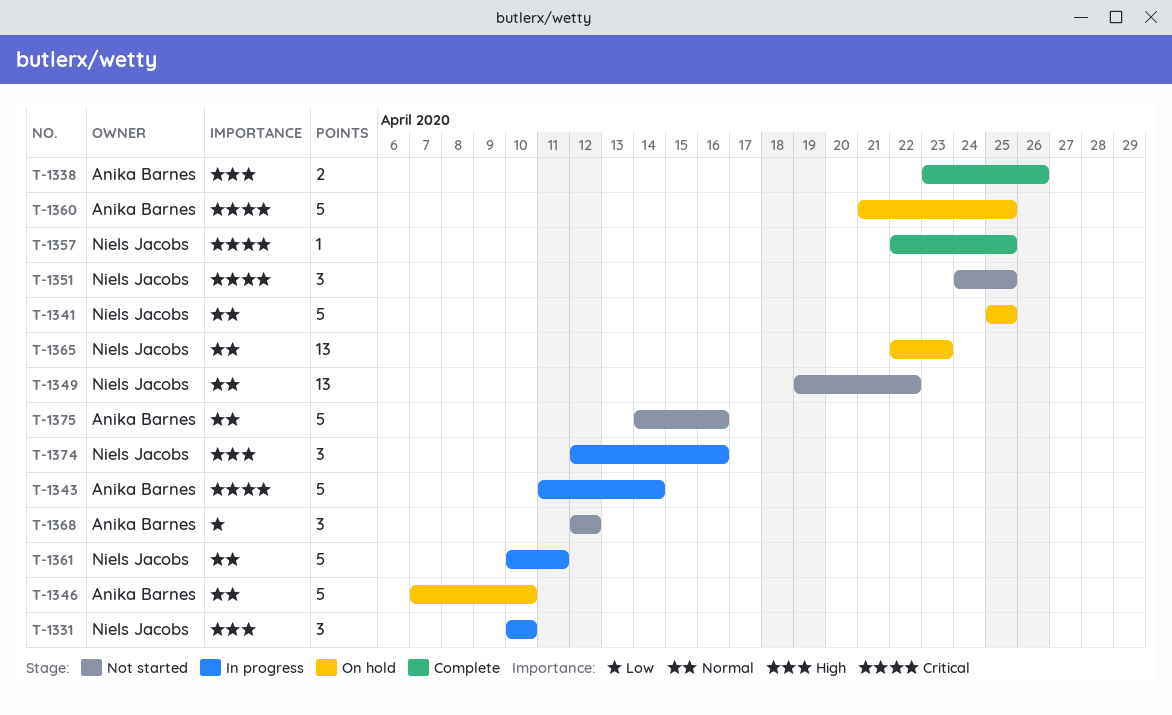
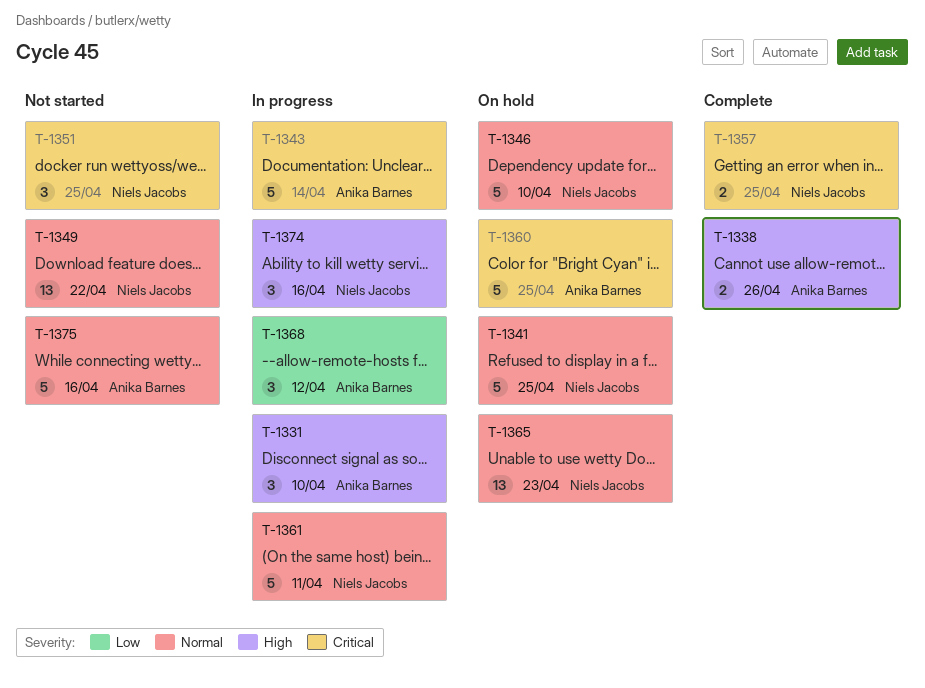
T-1331, owner: Niels Jacobs -> Anika Barnes
T-1346, owner: Anika Barnes -> Niels Jacobs
T-1357, estimate: 1 -> 2
T-1368, status: Not started -> In progress

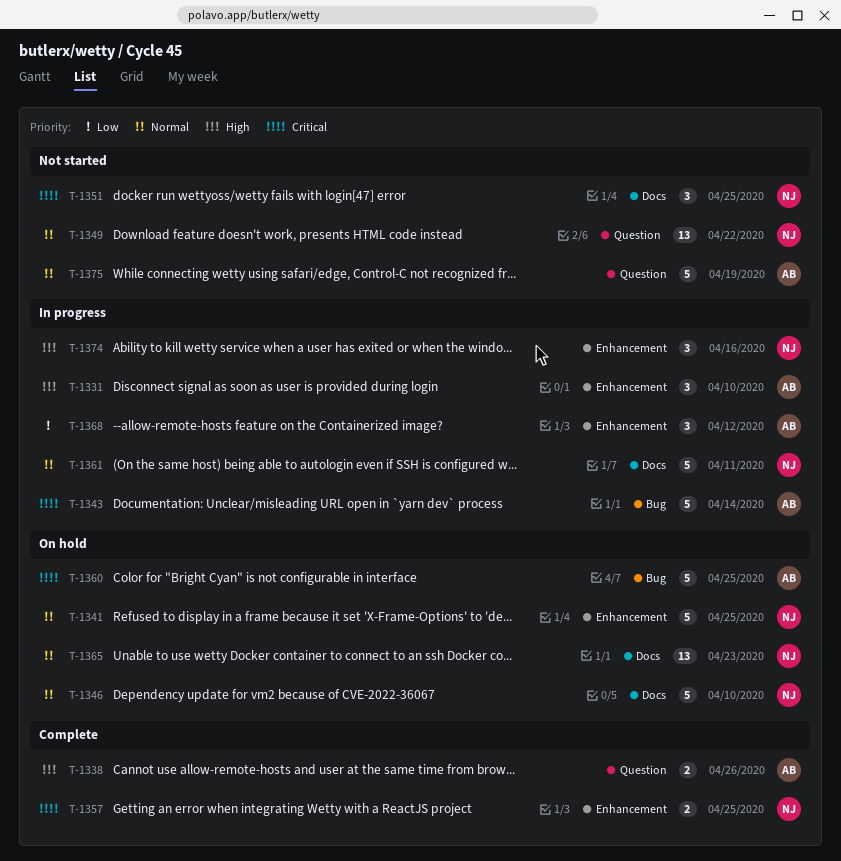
T-1375, due: Apr 16 -> Apr 19

